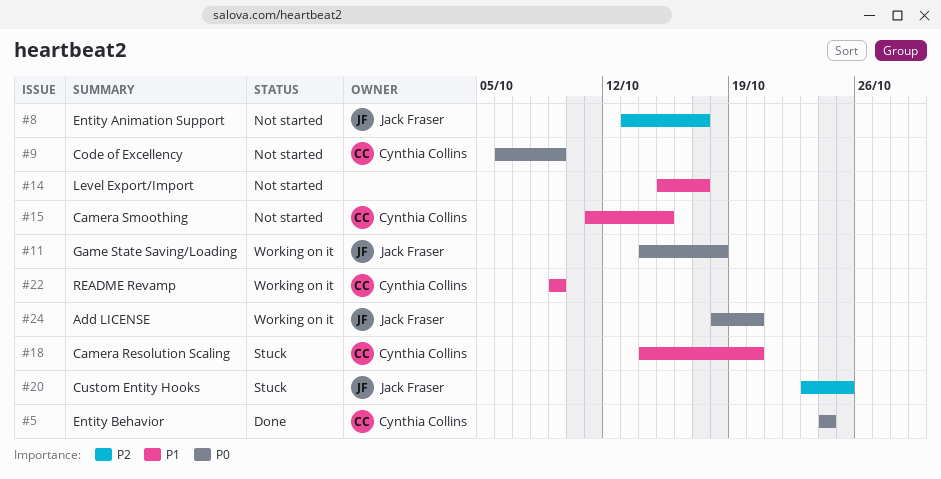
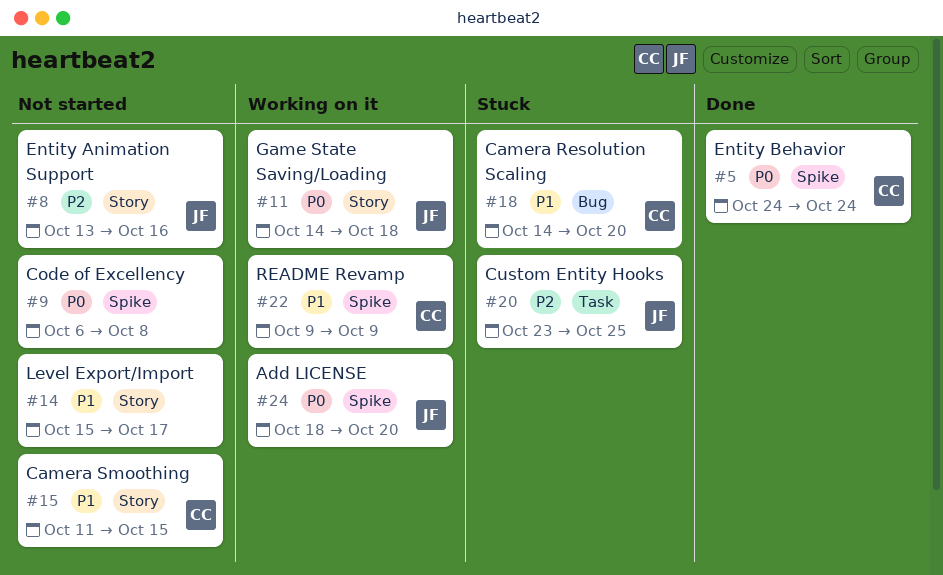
#8, due: Oct 17 -> Oct 16
#9, owner: Cynthia Collins -> none
#9, due: Oct 9 -> Oct 8

